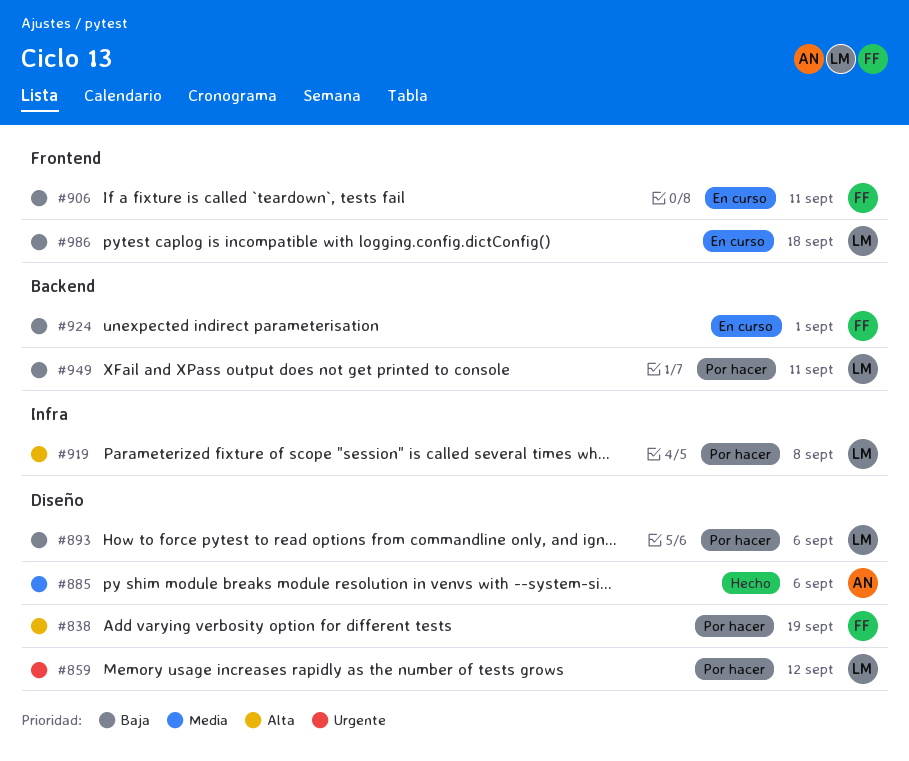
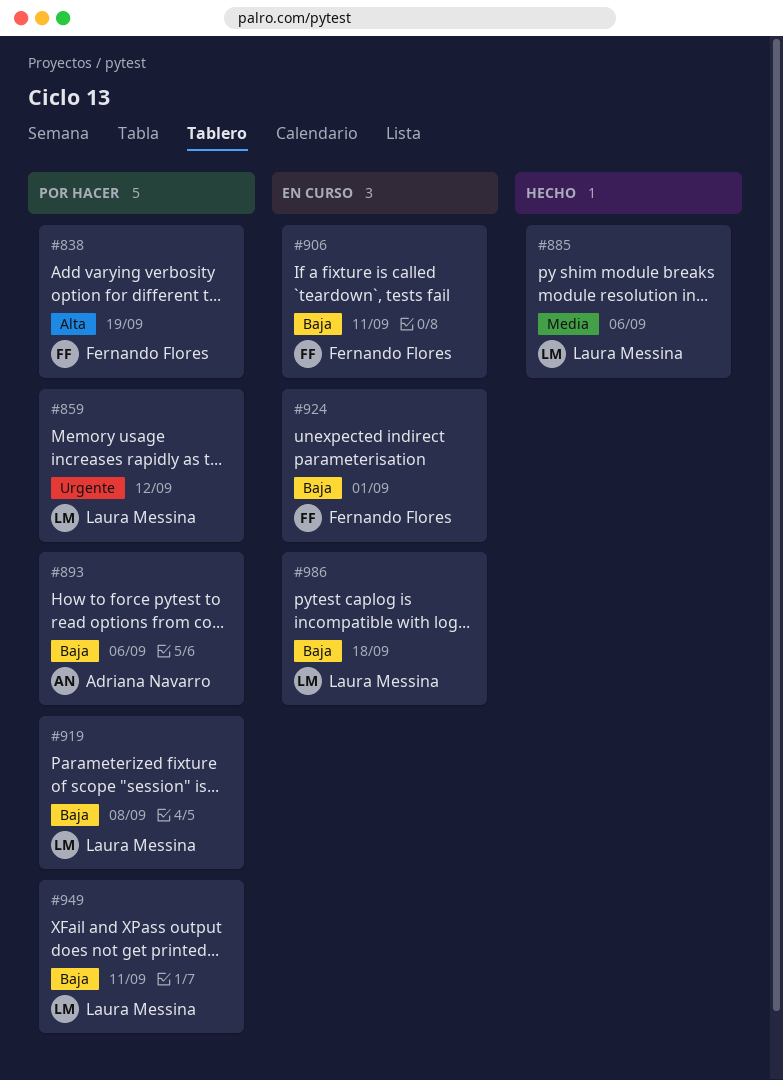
#885, owner: Adriana Navarro -> Laura Messina
#893, owner: Laura Messina -> Adriana Navarro
#919, priority: Alta -> Baja

